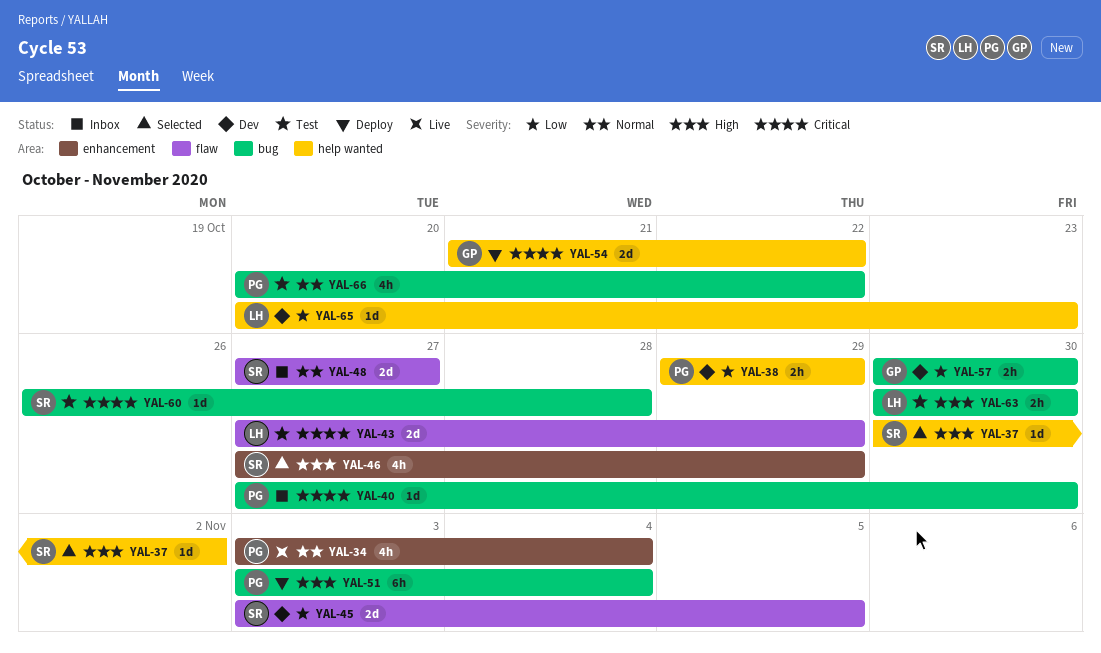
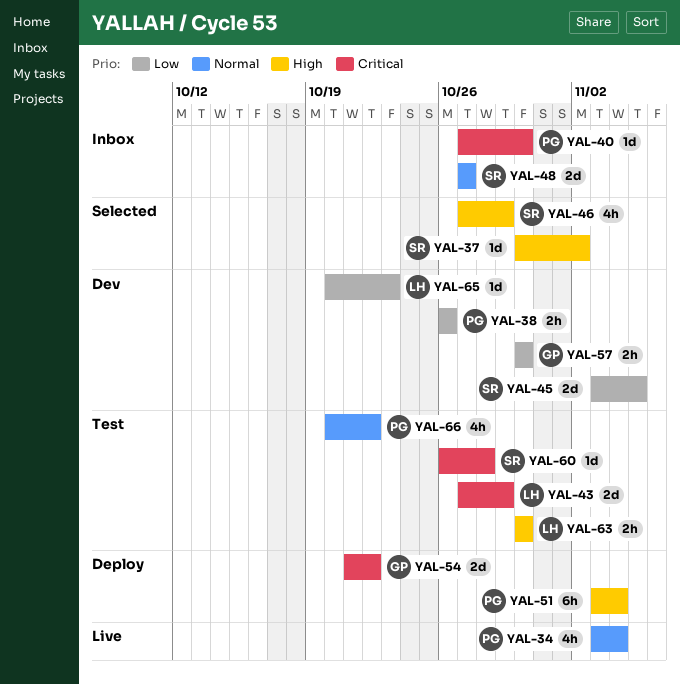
YAL-38, start: Oct 29 -> Oct 26
YAL-38, due: Oct 29 -> Oct 26

